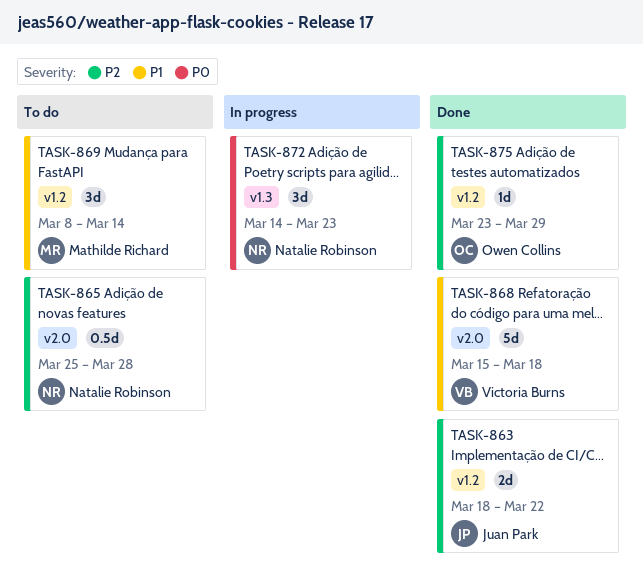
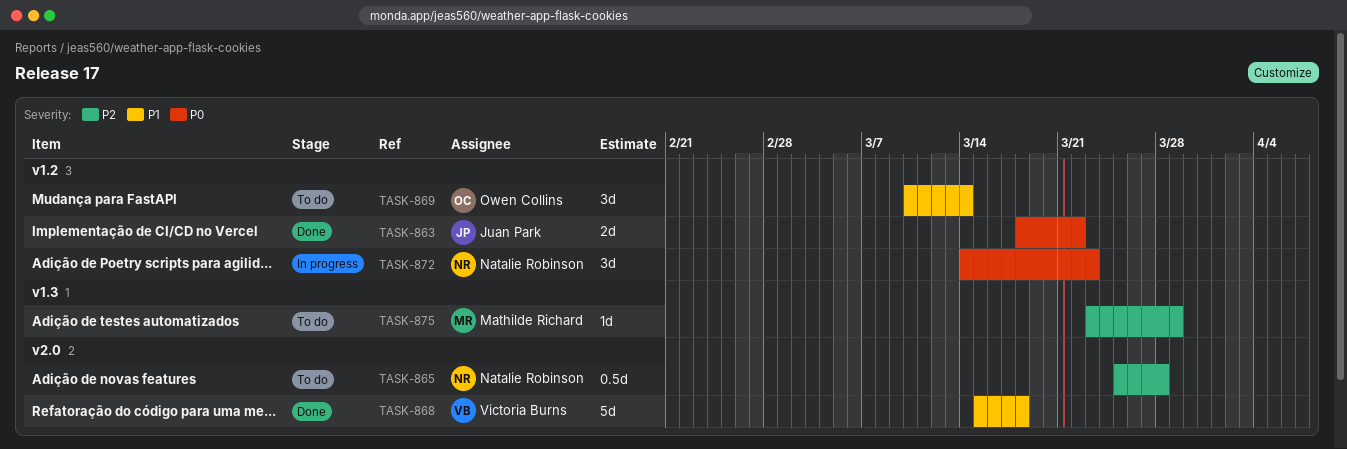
TASK-863, priority: P2 -> P0
TASK-869, owner: Mathilde Richard -> Owen Collins
TASK-869, start: Mar 8 -> Mar 10
TASK-872, label: v1.3 -> v1.2
TASK-875, status: Done -> To do
TASK-875, owner: Owen Collins -> Mathilde Richard
TASK-875, label: v1.2 -> v1.3

